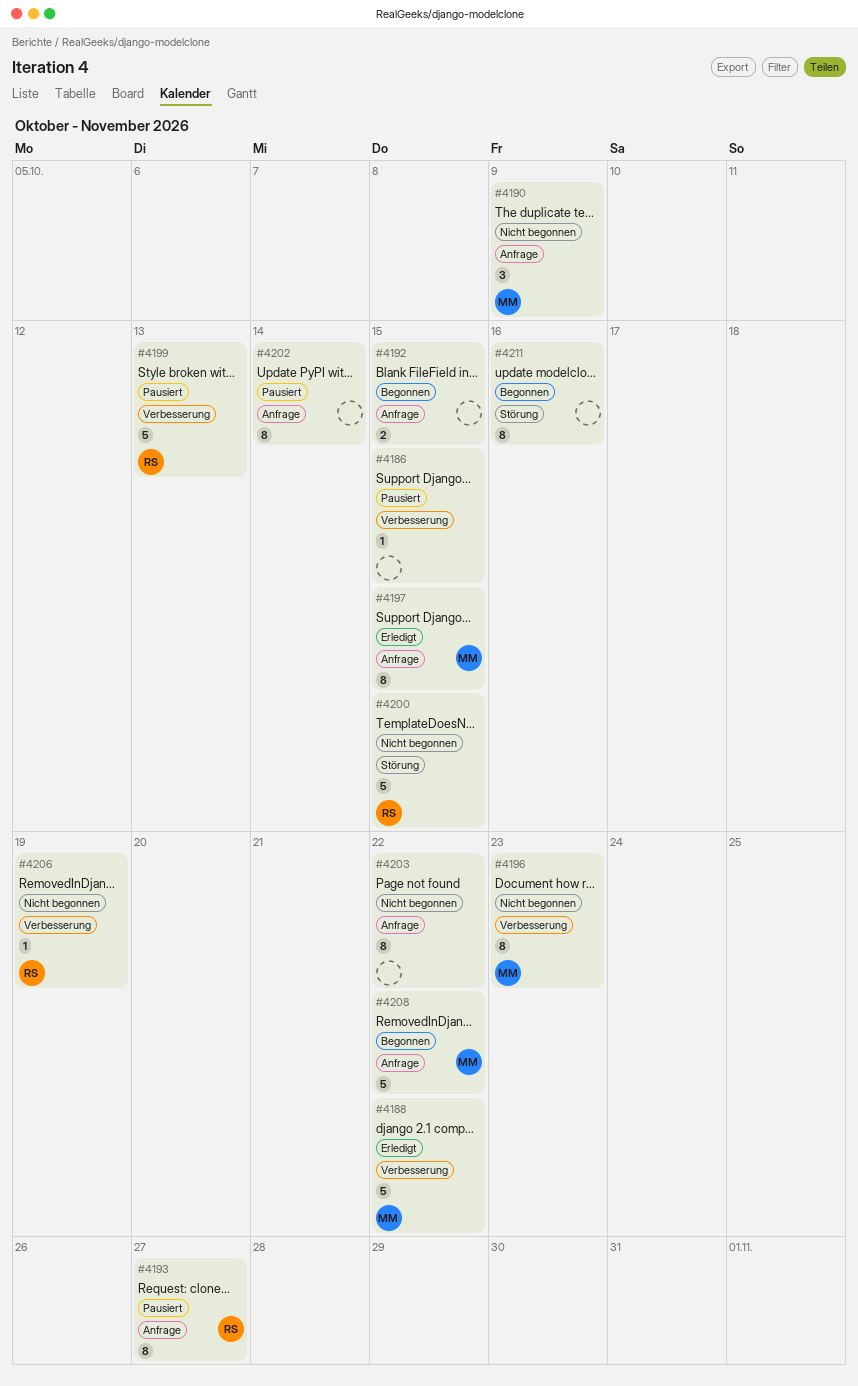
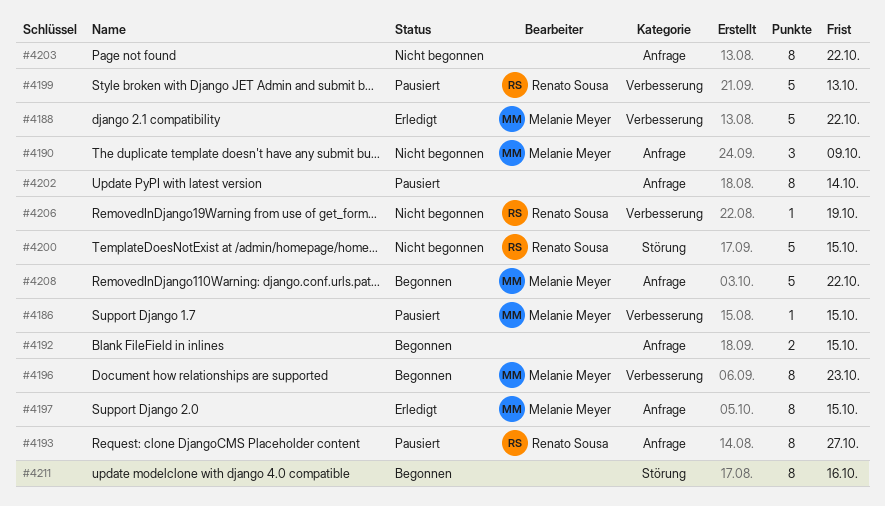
#4186, owner: none -> Melanie Meyer
#4196, status: Nicht begonnen -> Begonnen

